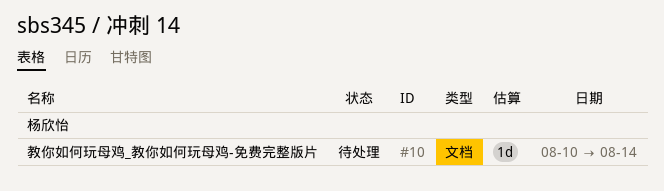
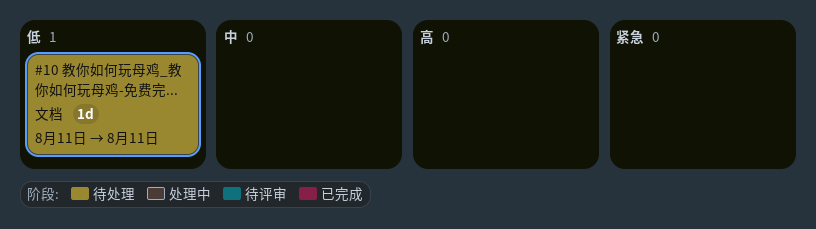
#10, start: Aug 10 -> Aug 11
#10, due: Aug 14 -> Aug 11

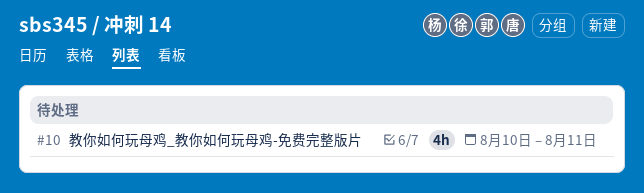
#10, estimate: 1d -> 4h
#10, start: Aug 11 -> Aug 10

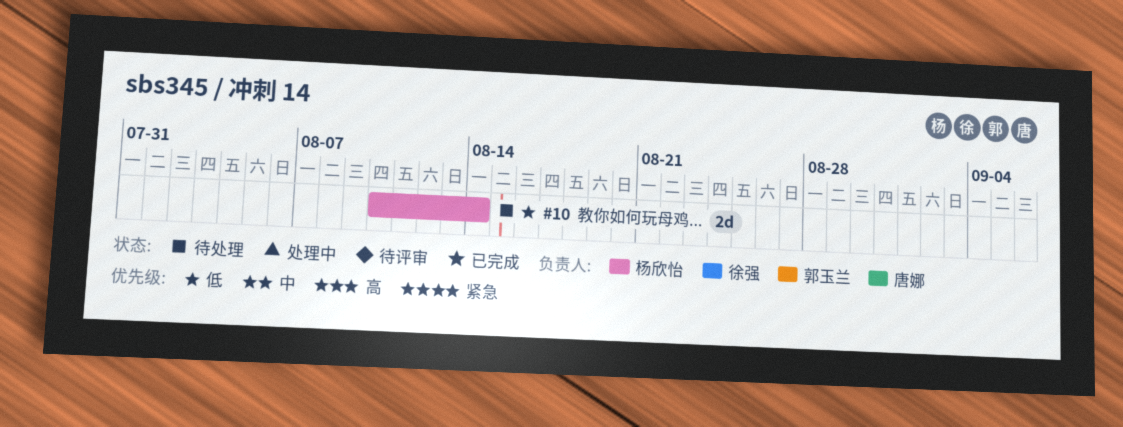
#10, estimate: 4h -> 2d
#10, due: Aug 11 -> Aug 14

